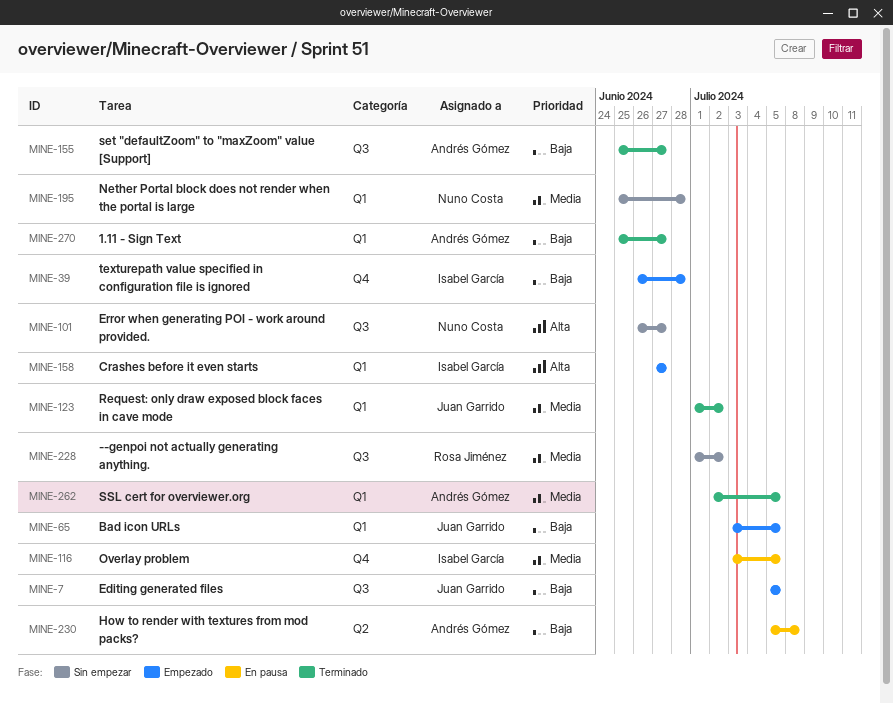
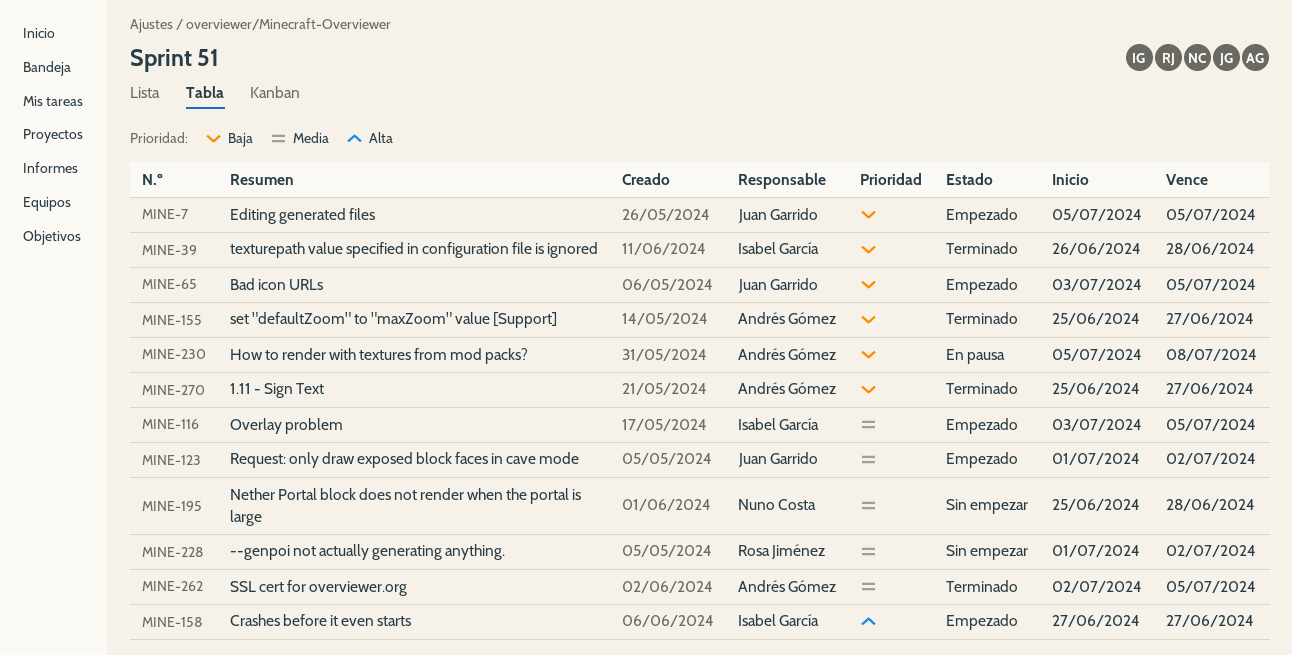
MINE-39, status: Empezado -> Terminado
MINE-101: present -> none
MINE-116, status: En pausa -> Empezado
MINE-123, status: Terminado -> Empezado

